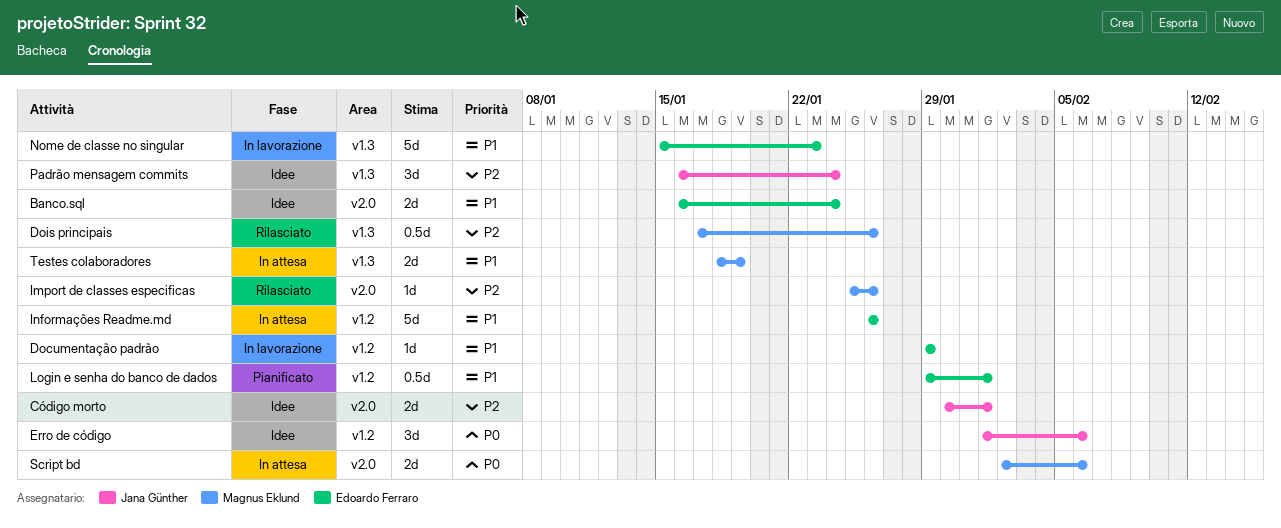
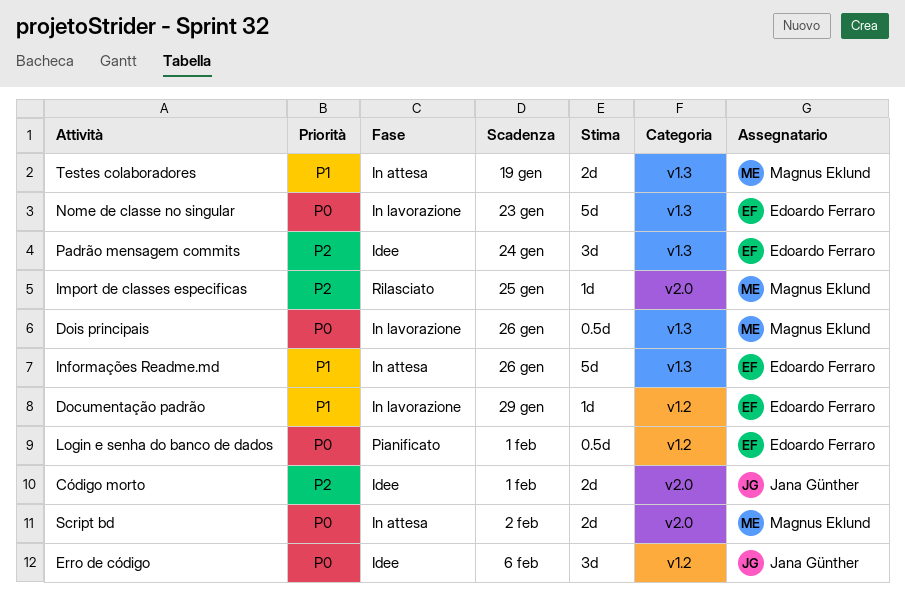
Banco.sql: present -> none
Dois principais, status: Rilasciato -> In lavorazione
Dois principais, priority: P2 -> P0
Import de classes especificas, due: Jan 26 -> Jan 25
Informações Readme.md, label: v1.2 -> v1.3
Login e senha do banco de dados, priority: P1 -> P0
Nome de classe no singular, priority: P1 -> P0
Padrão mensagem commits, owner: Jana Günther -> Edoardo Ferraro
Script bd, due: Feb 6 -> Feb 2

